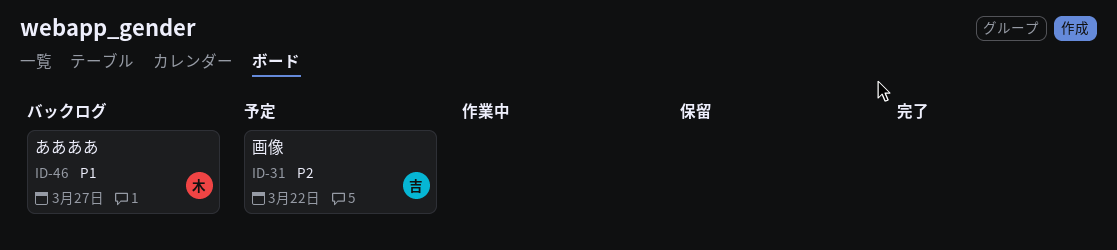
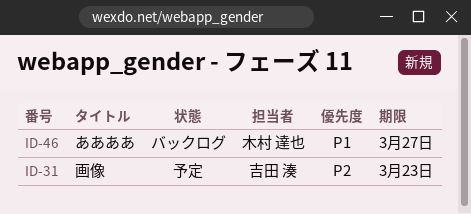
ID-31, due: Mar 22 -> Mar 23

